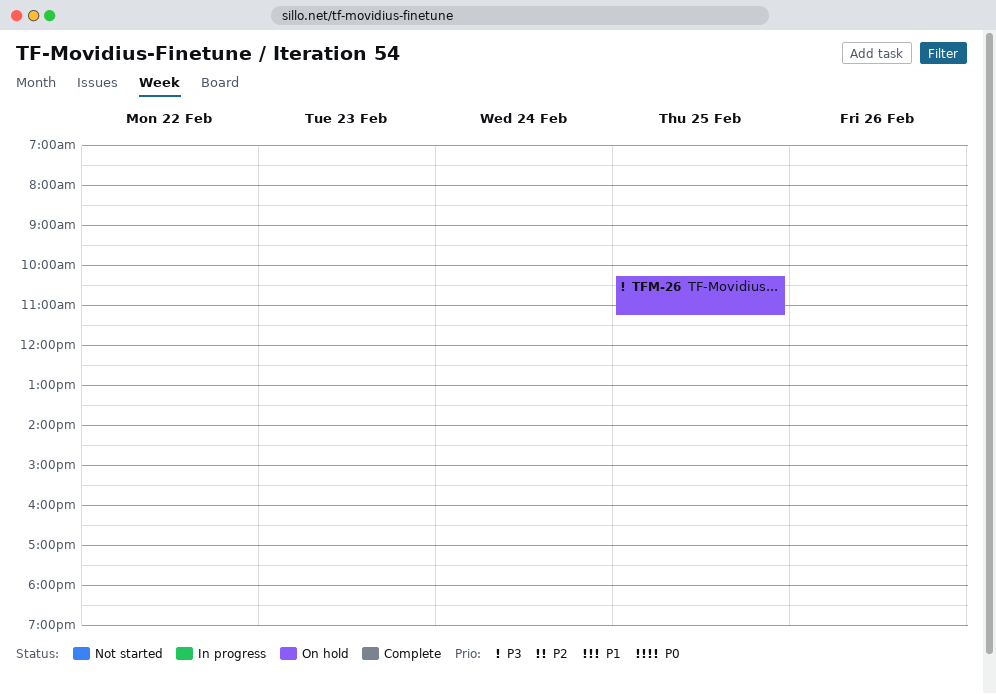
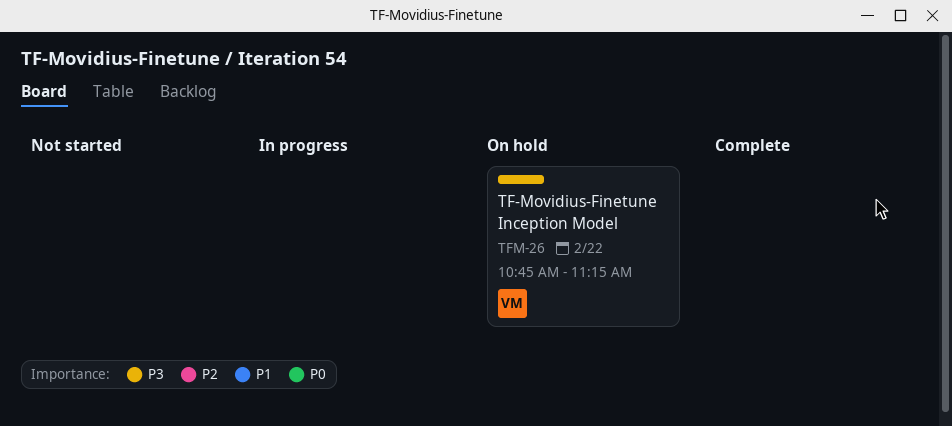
TFM-26, day: Feb 25 -> Feb 22
TFM-26, begins: 10:15 -> 10:45

